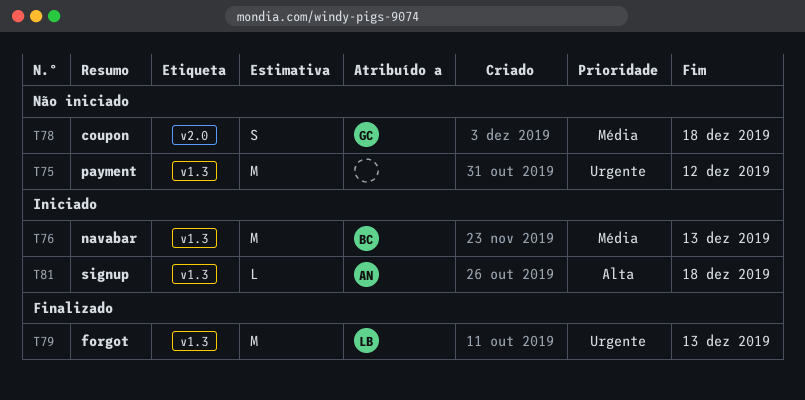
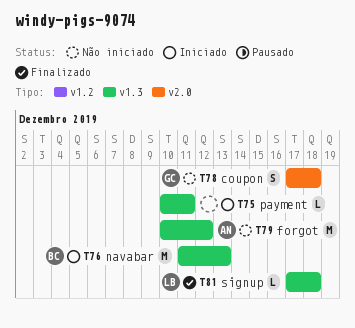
T75, status: Não iniciado -> Iniciado
T75, estimate: M -> L
T75, due: Dec 12 -> Dec 11
T79, status: Finalizado -> Não iniciado
T79, owner: LB -> AN
T79, due: Dec 13 -> Dec 12
T81, status: Iniciado -> Finalizado
T81, owner: AN -> LB

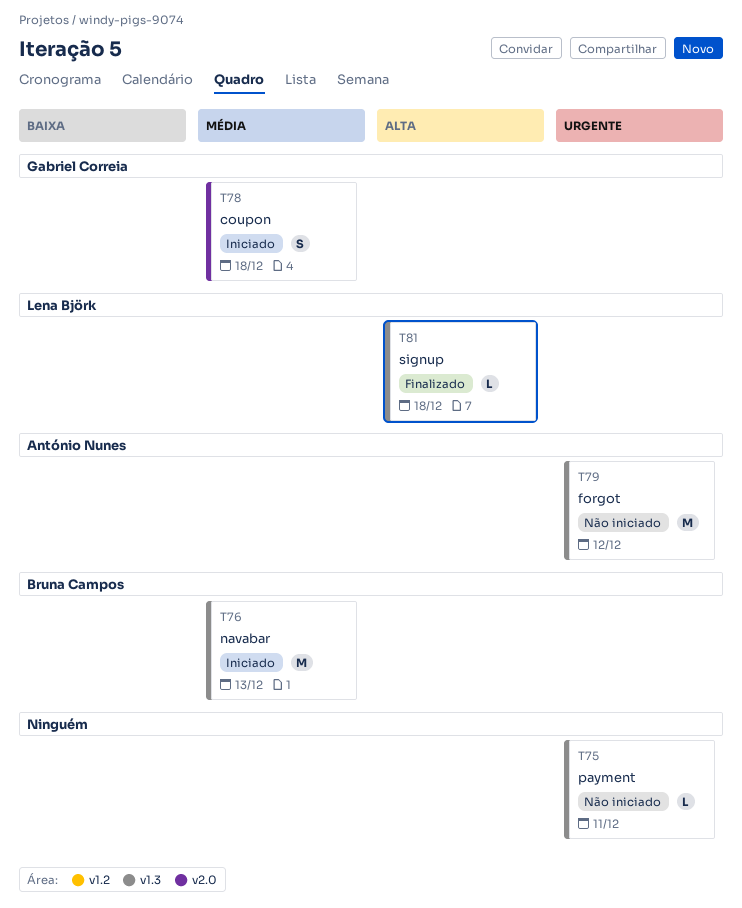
T75, status: Iniciado -> Não iniciado
T78, status: Não iniciado -> Iniciado

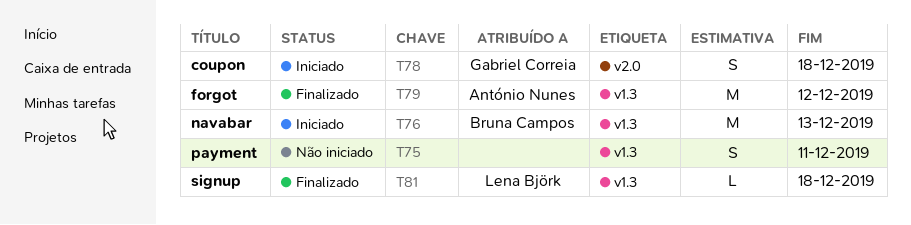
T75, estimate: L -> S
T79, status: Não iniciado -> Finalizado

